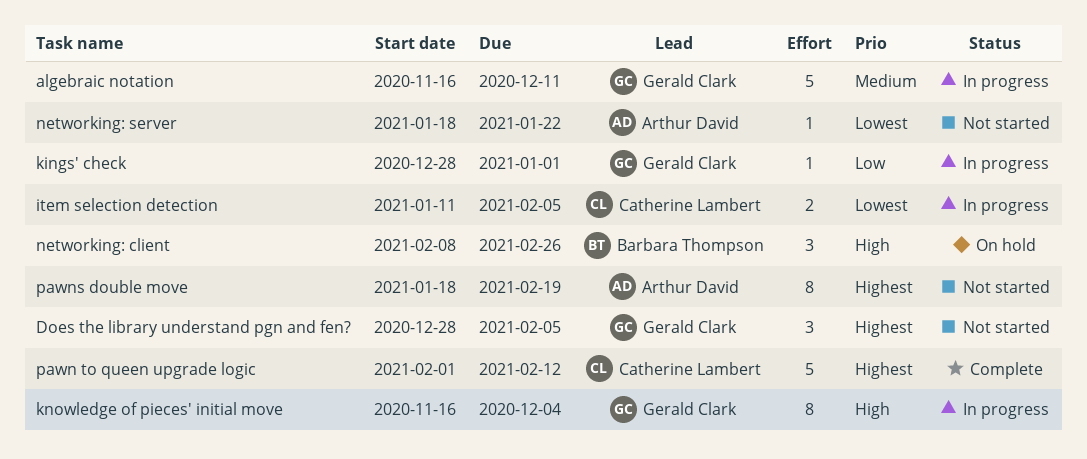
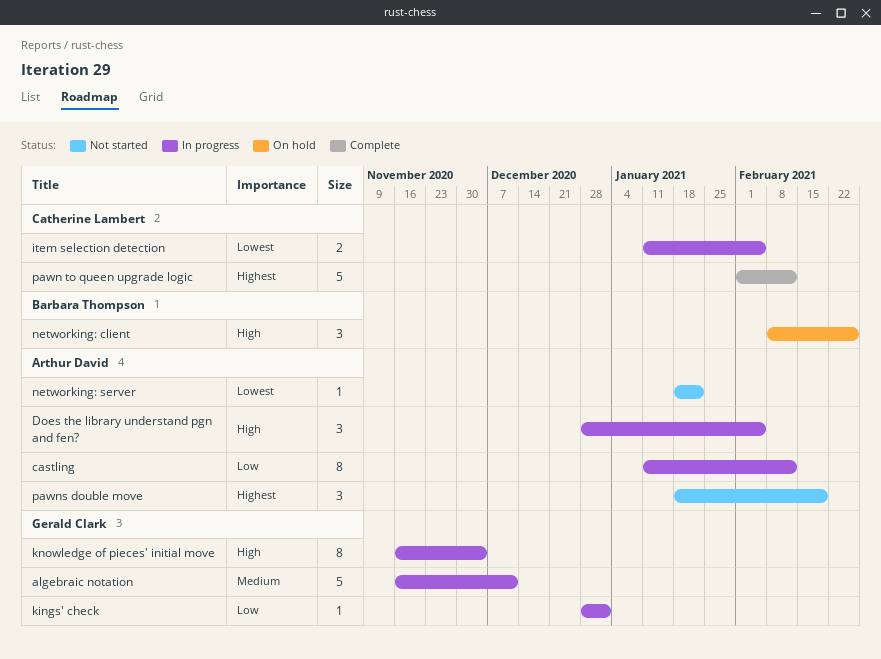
castling: none -> present
Does the library understand pgn and fen?, status: Not started -> In progress
Does the library understand pgn and fen?, owner: Gerald Clark -> Arthur David
Does the library understand pgn and fen?, priority: Highest -> High
pawns double move, estimate: 8 -> 3

